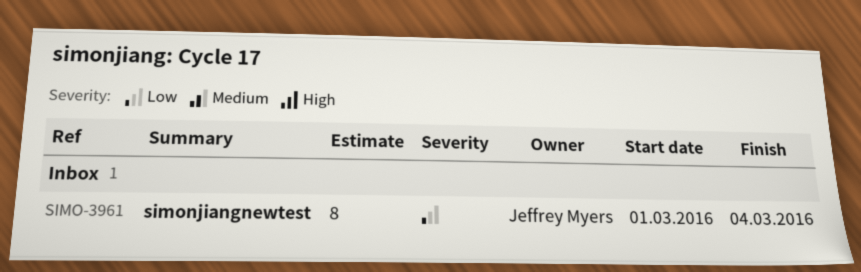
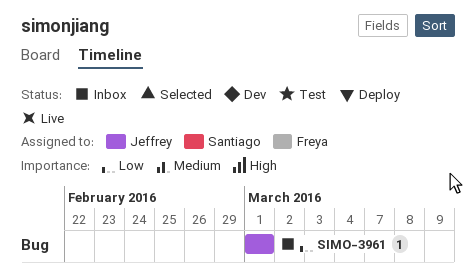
SIMO-3961, estimate: 8 -> 1
SIMO-3961, due: Mar 4 -> Mar 1

